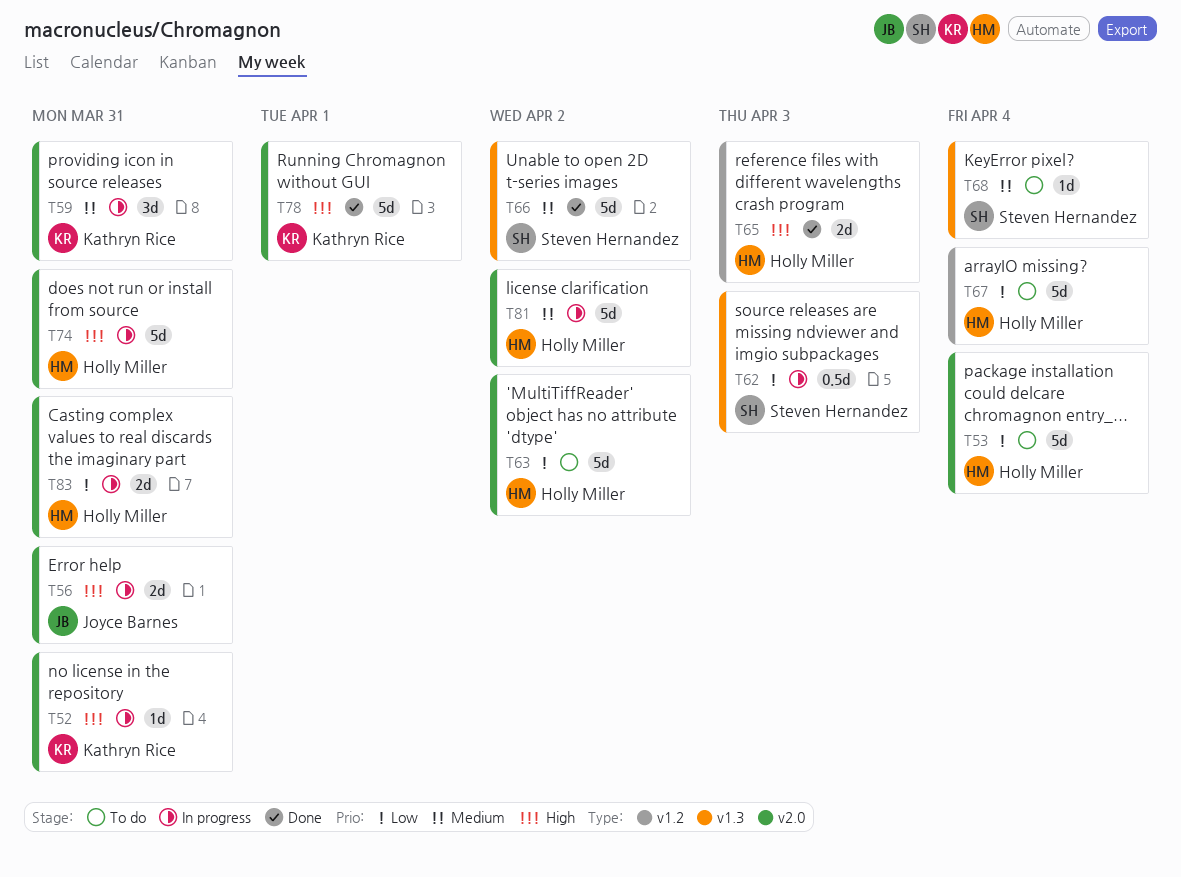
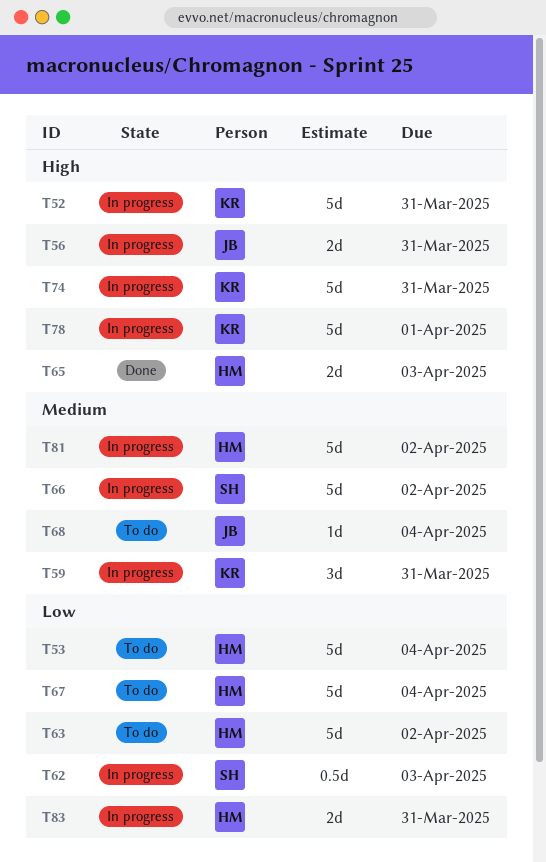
T52, estimate: 1d -> 5d
T66, status: Done -> In progress
T68, owner: Steven Hernandez -> Joyce Barnes
T74, owner: Holly Miller -> Kathryn Rice
T78, status: Done -> In progress

